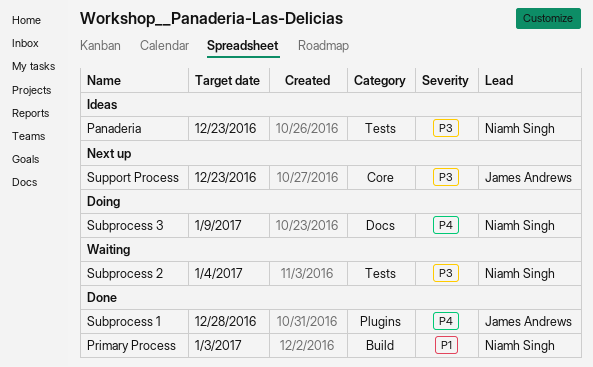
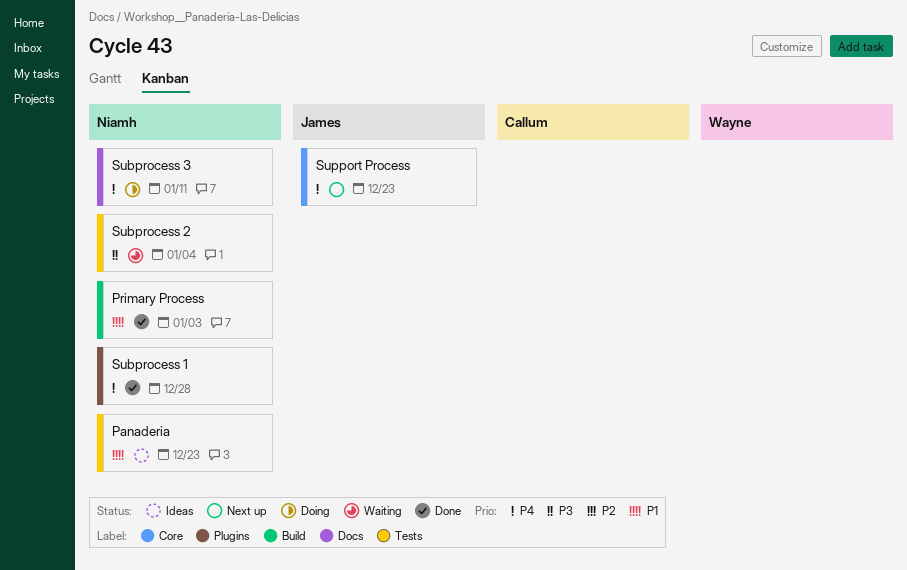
Panaderia, priority: P3 -> P1
Subprocess 1, owner: James Andrews -> Niamh Singh
Subprocess 3, due: Jan 9 -> Jan 11
Support Process, priority: P3 -> P4

